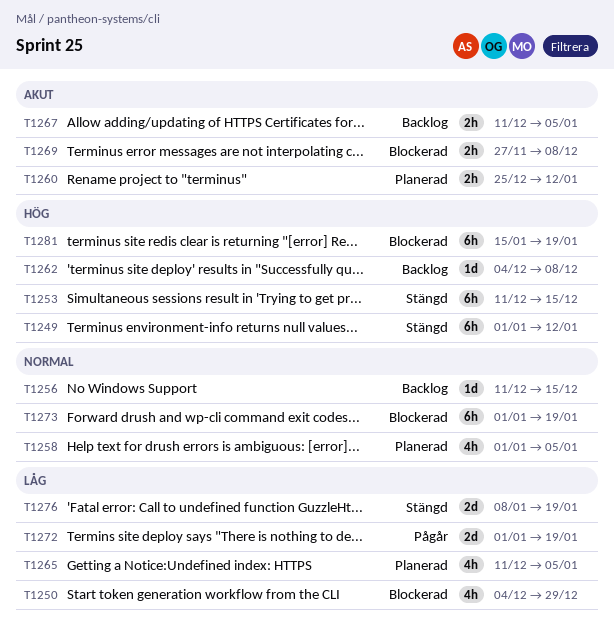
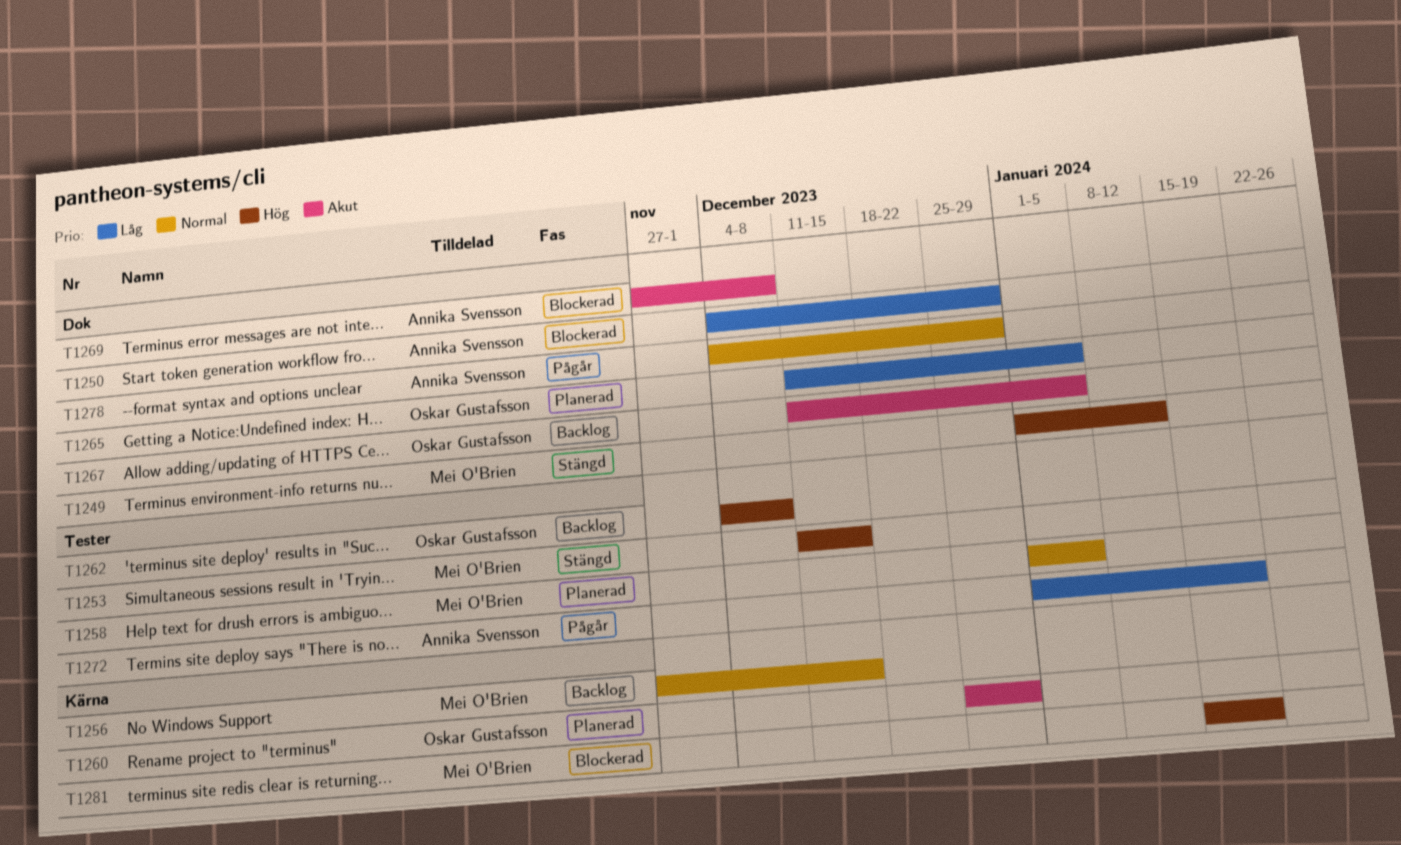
T1256, start: Dec 11 -> Nov 27
T1260, due: Jan 12 -> Dec 29
T1273: present -> none
T1276: present -> none
T1278: none -> present

